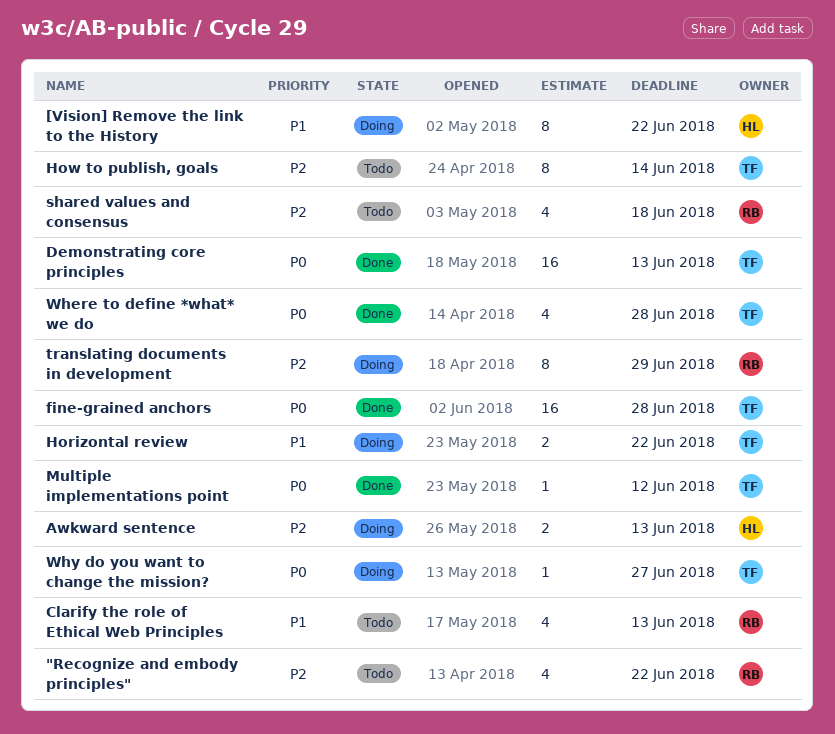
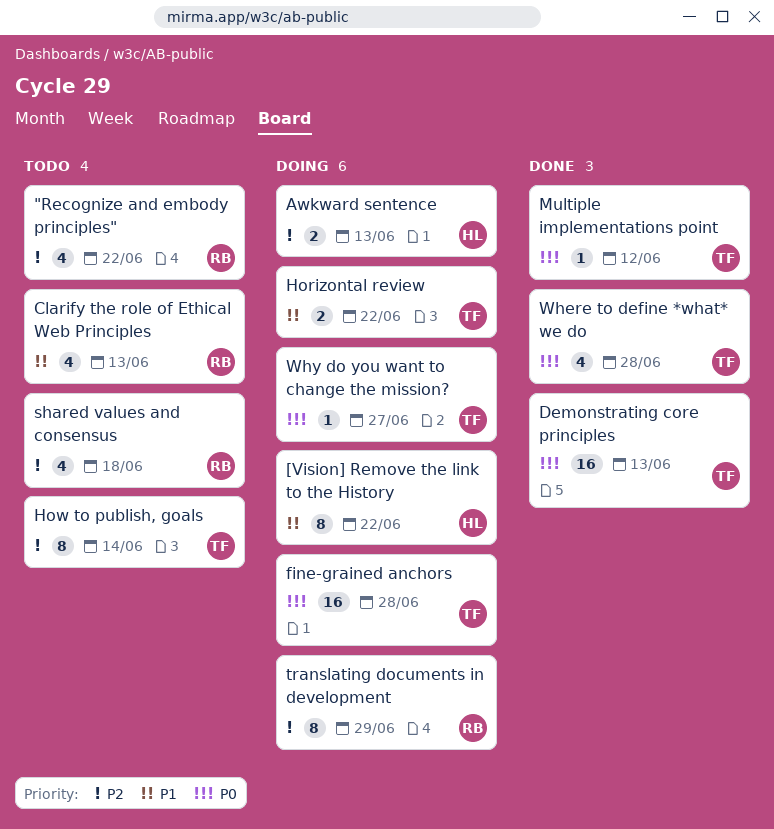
fine-grained anchors, status: Done -> Doing

